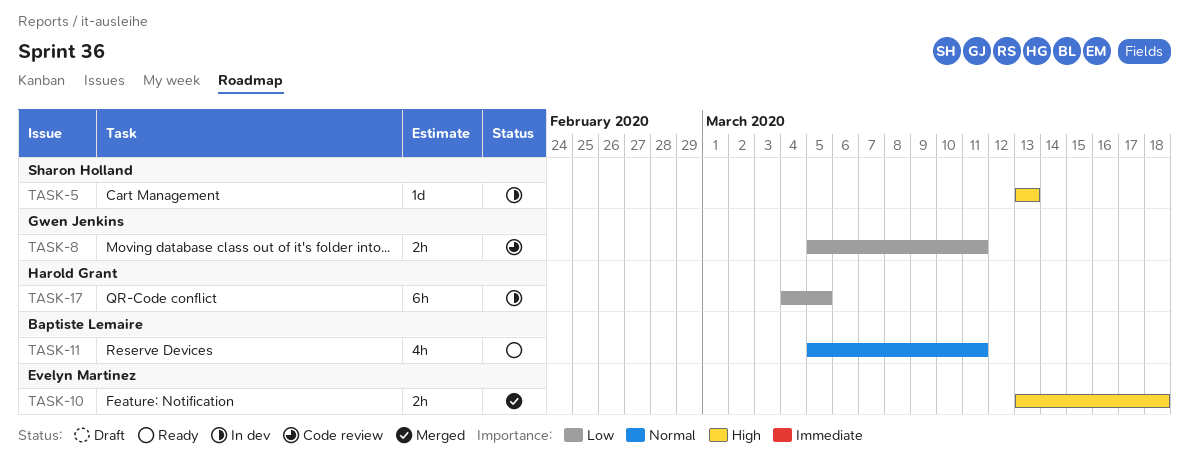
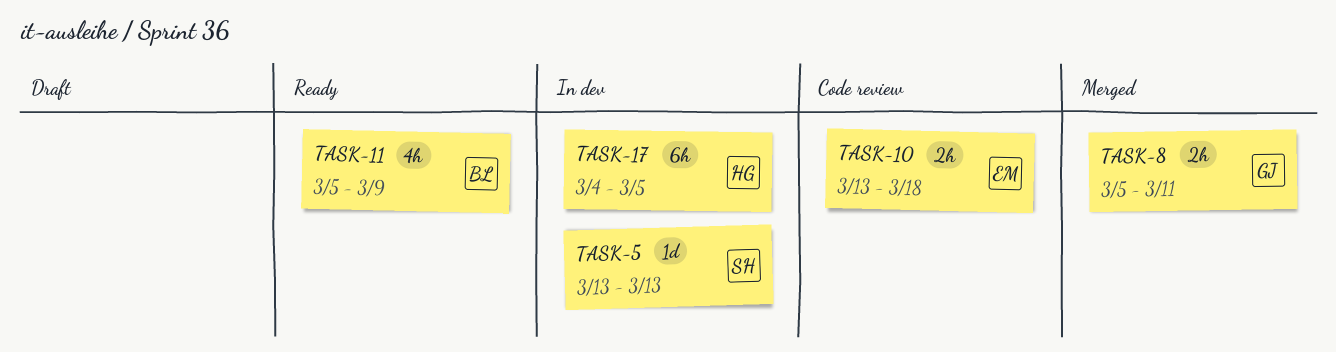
TASK-8, status: Code review -> Merged
TASK-10, status: Merged -> Code review
TASK-11, due: Mar 11 -> Mar 9

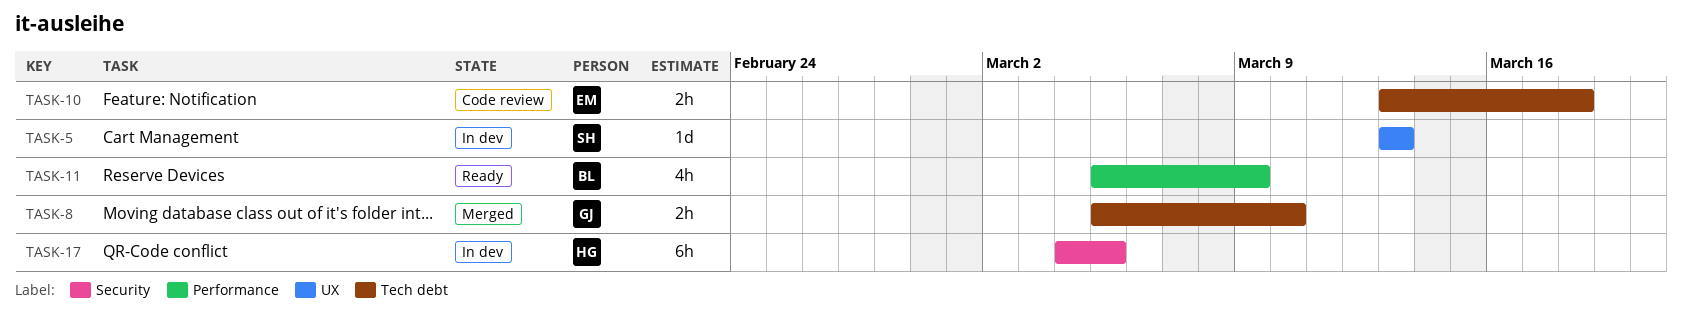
TASK-8, due: Mar 11 -> Mar 10

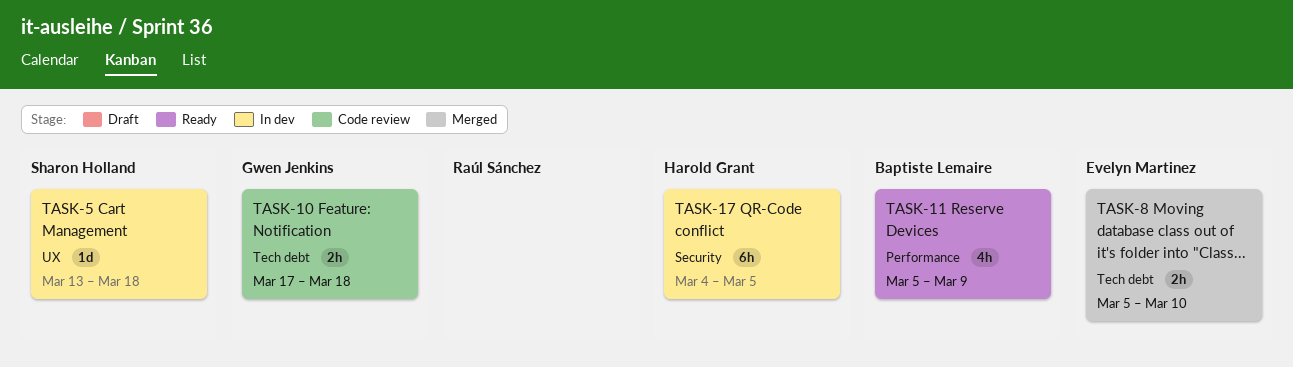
TASK-5, due: Mar 13 -> Mar 18
TASK-8, owner: Gwen Jenkins -> Evelyn Martinez
TASK-10, owner: Evelyn Martinez -> Gwen Jenkins
TASK-10, start: Mar 13 -> Mar 17

